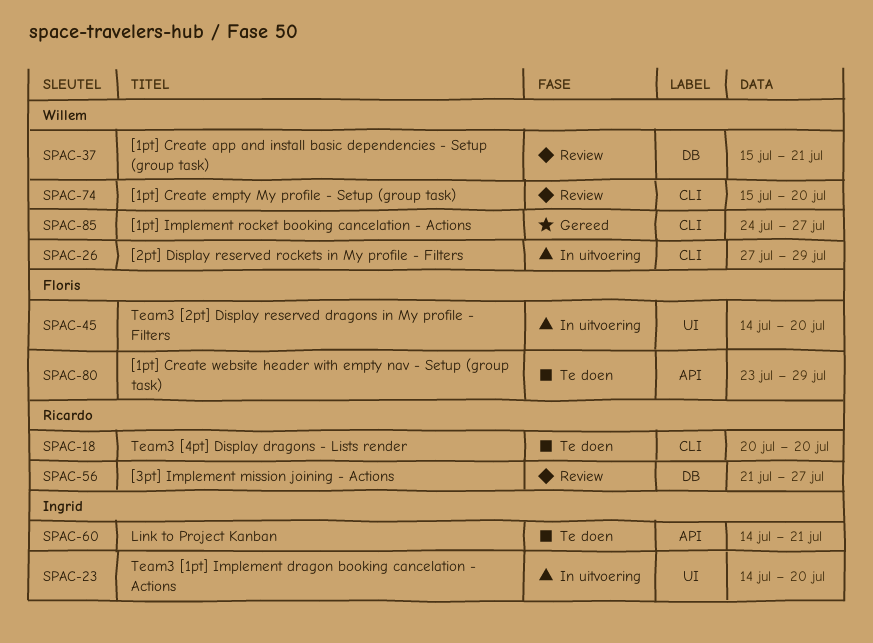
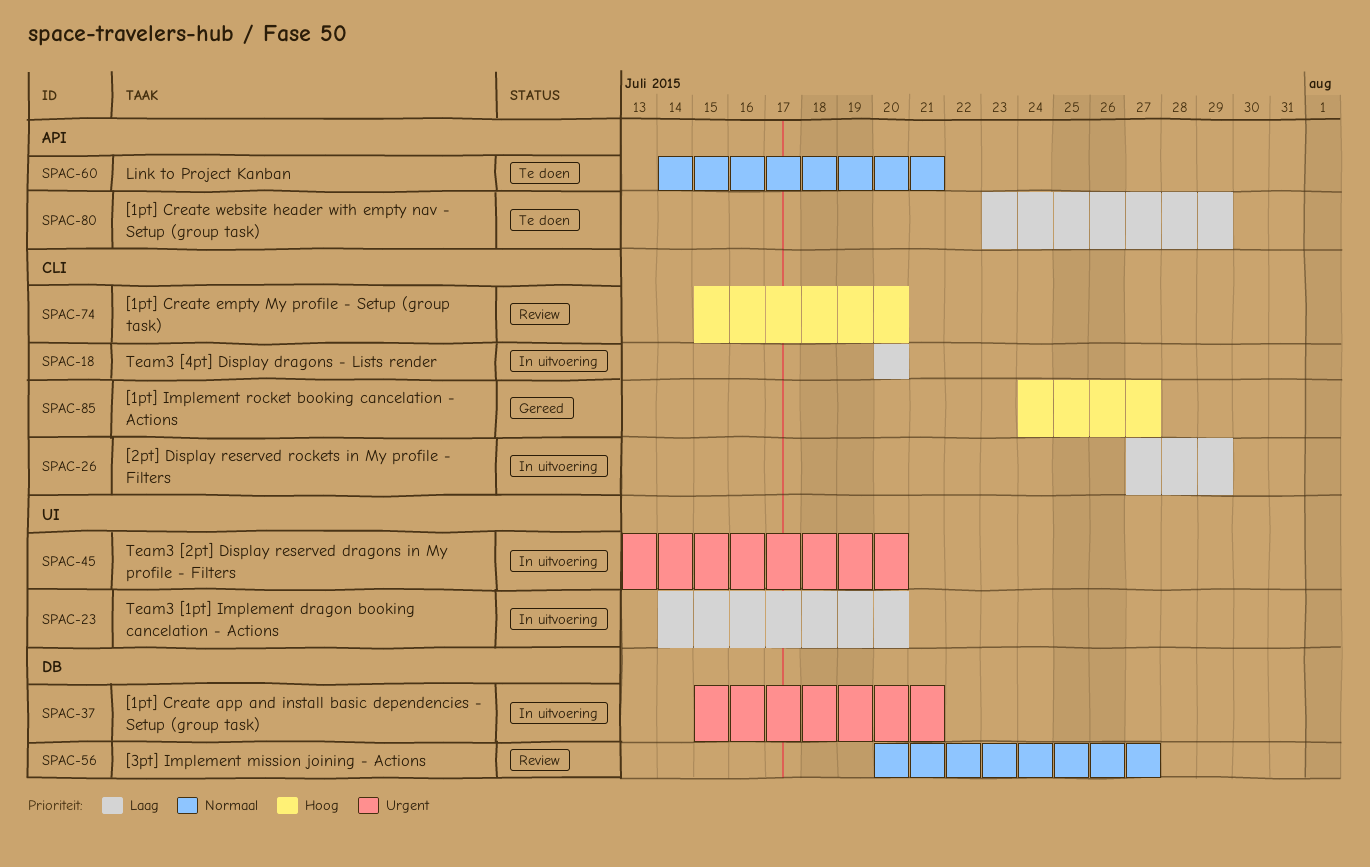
SPAC-18, status: Te doen -> In uitvoering
SPAC-37, status: Review -> In uitvoering
SPAC-45, start: Jul 14 -> Jul 13
SPAC-56, start: Jul 21 -> Jul 20

